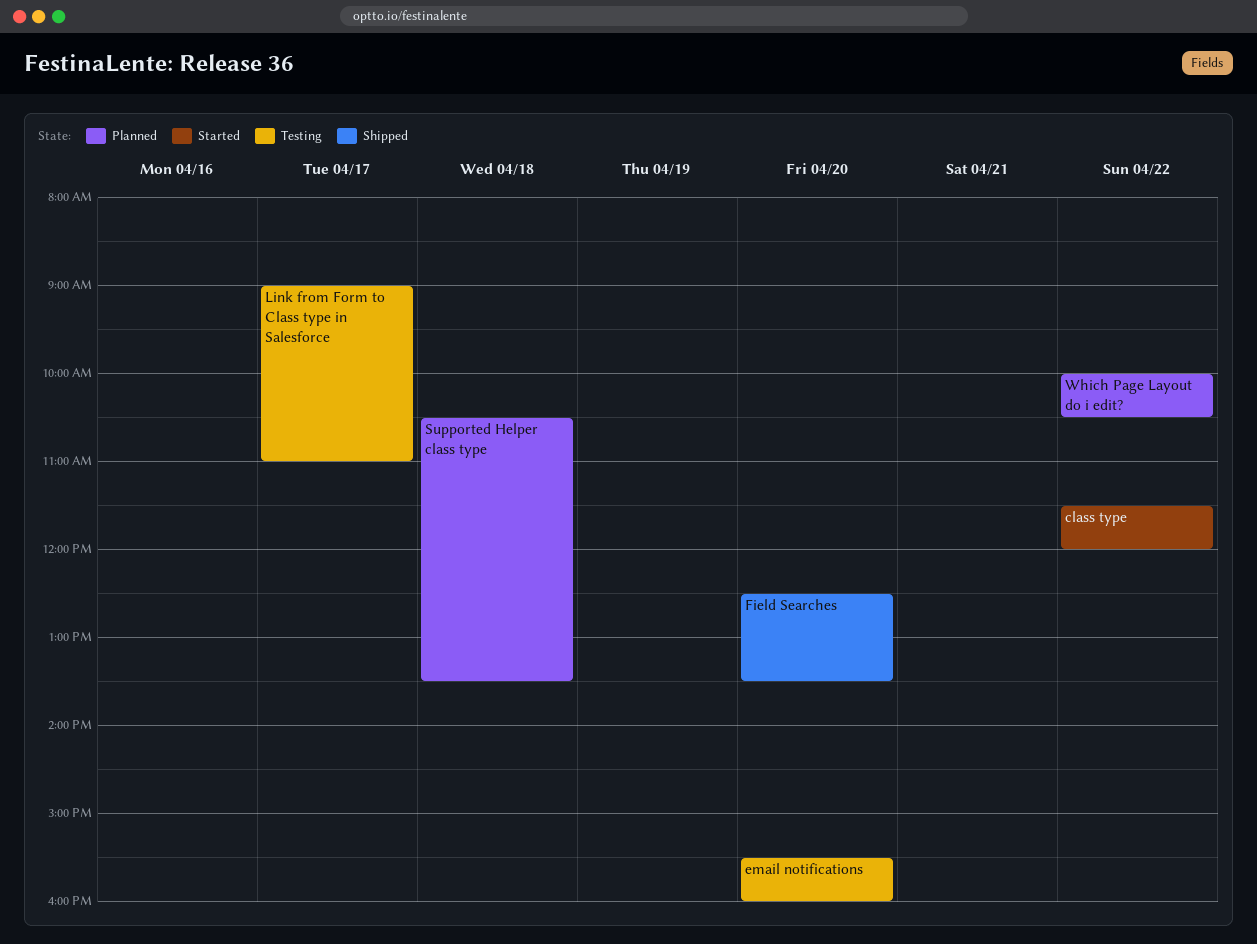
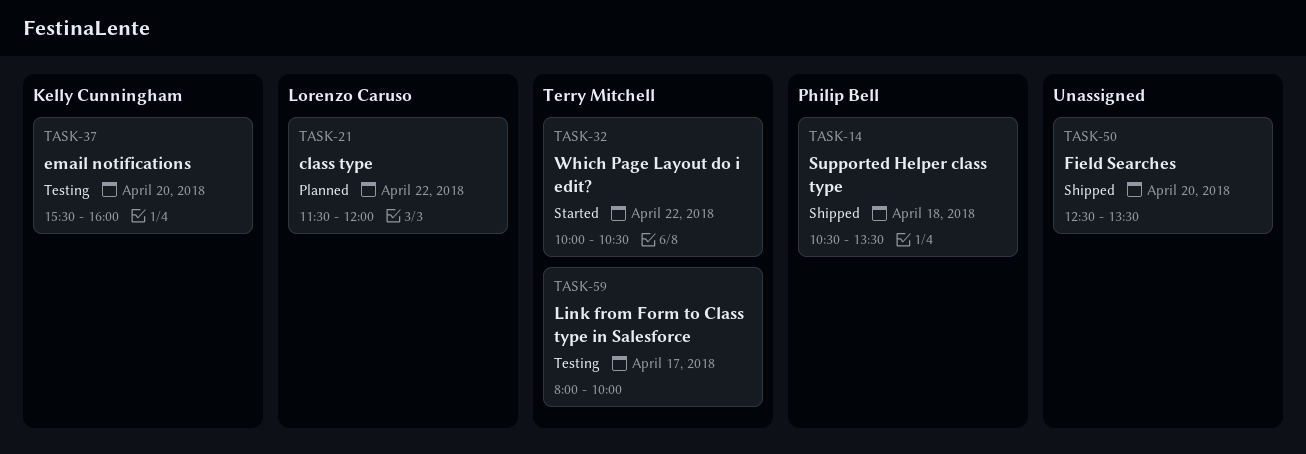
class type, status: Started -> Planned
Link from Form to Class type in Salesforce, begins: 09:00 -> 08:00
Link from Form to Class type in Salesforce, ends: 11:00 -> 10:00
Supported Helper class type, status: Planned -> Shipped
Which Page Layout do i edit?, status: Planned -> Started

